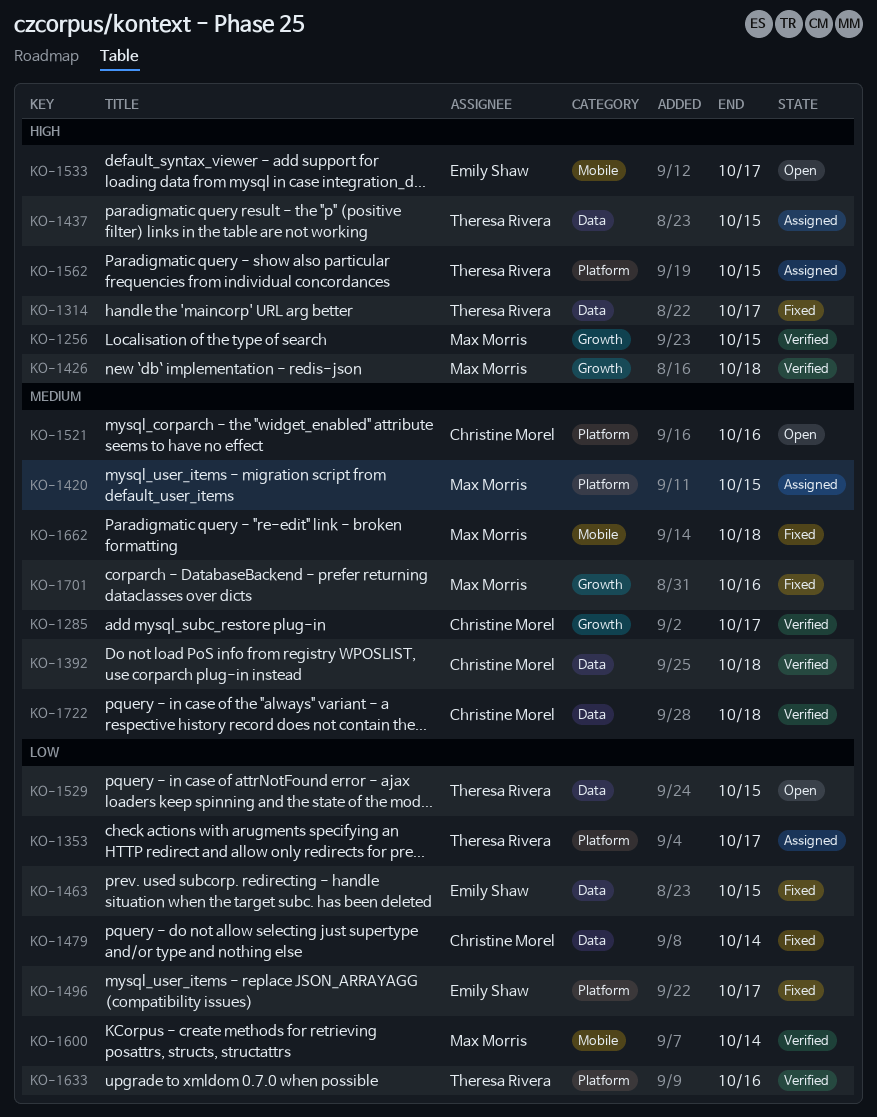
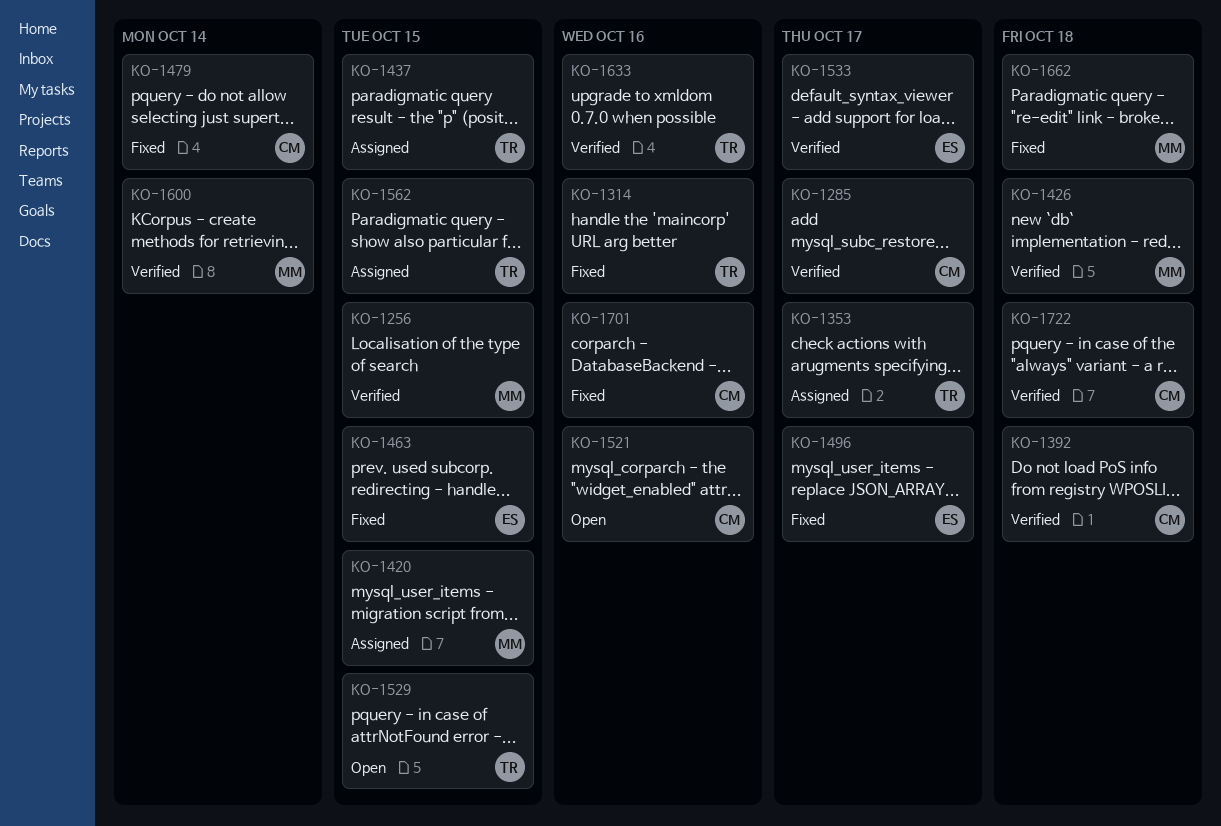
KO-1314, due: Oct 17 -> Oct 16
KO-1533, status: Open -> Verified
KO-1701, owner: Max Morris -> Christine Morel

